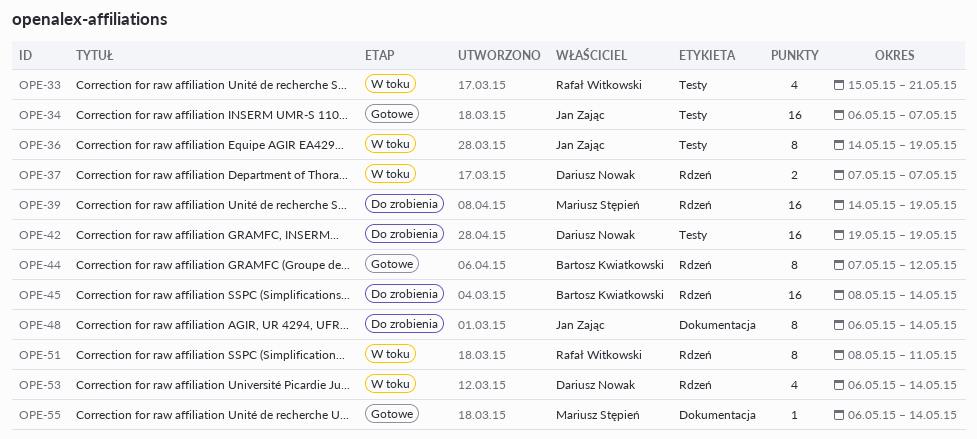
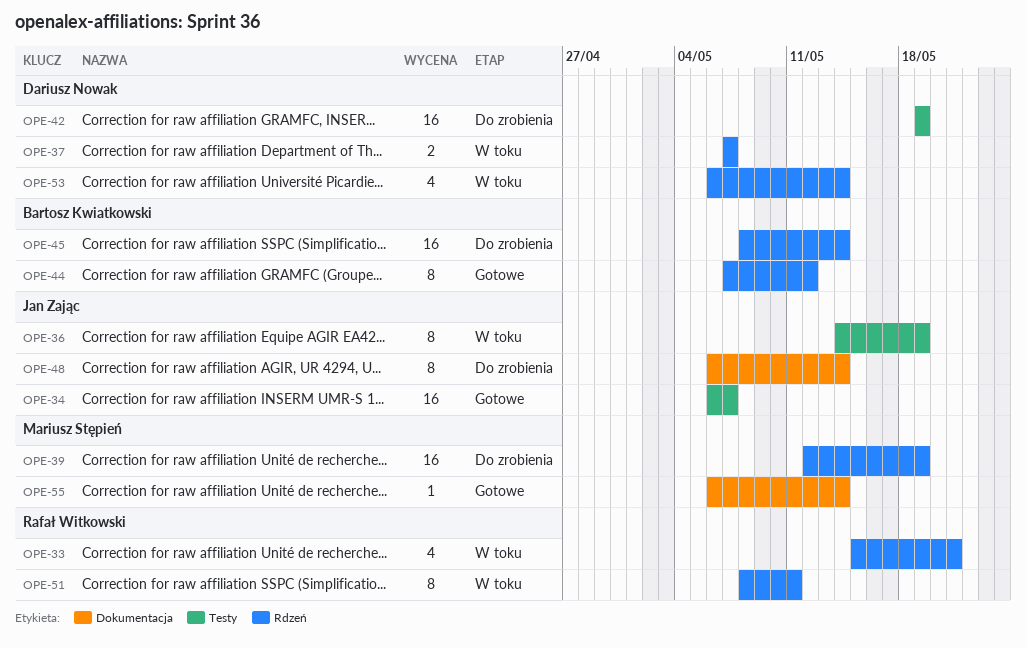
OPE-33, label: Testy -> Rdzeń
OPE-39, start: May 14 -> May 12

